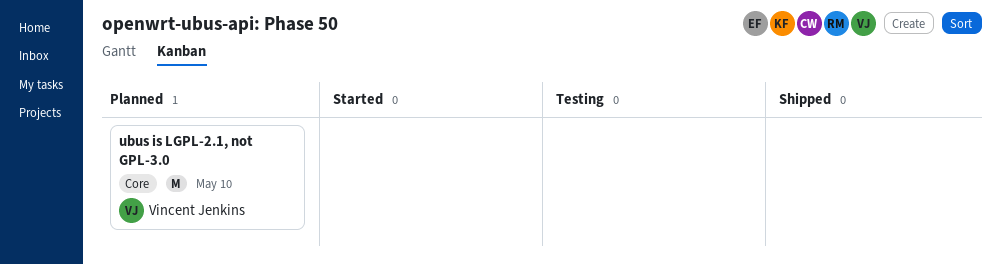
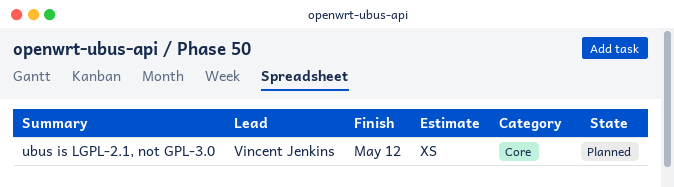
ubus is LGPL-2.1, not GPL-3.0, estimate: M -> XS
ubus is LGPL-2.1, not GPL-3.0, due: May 10 -> May 12

